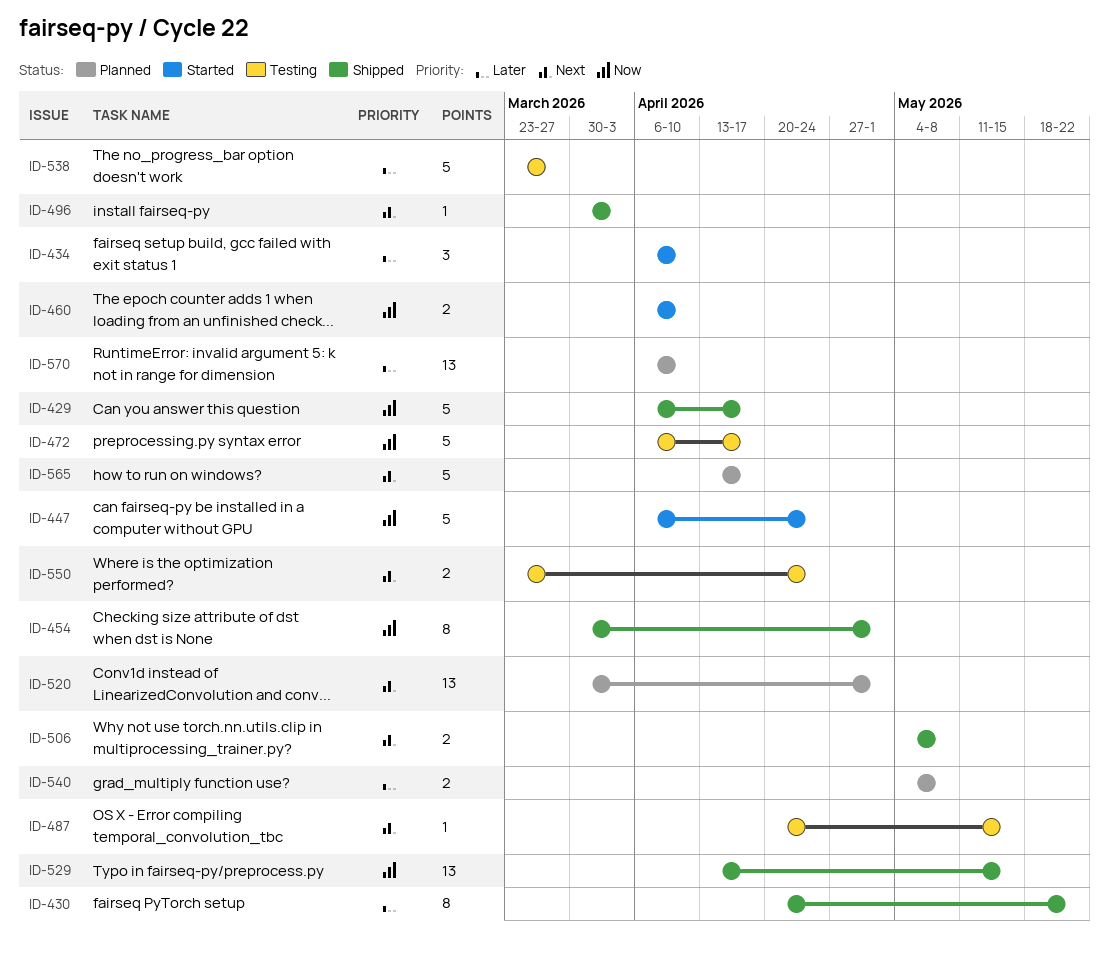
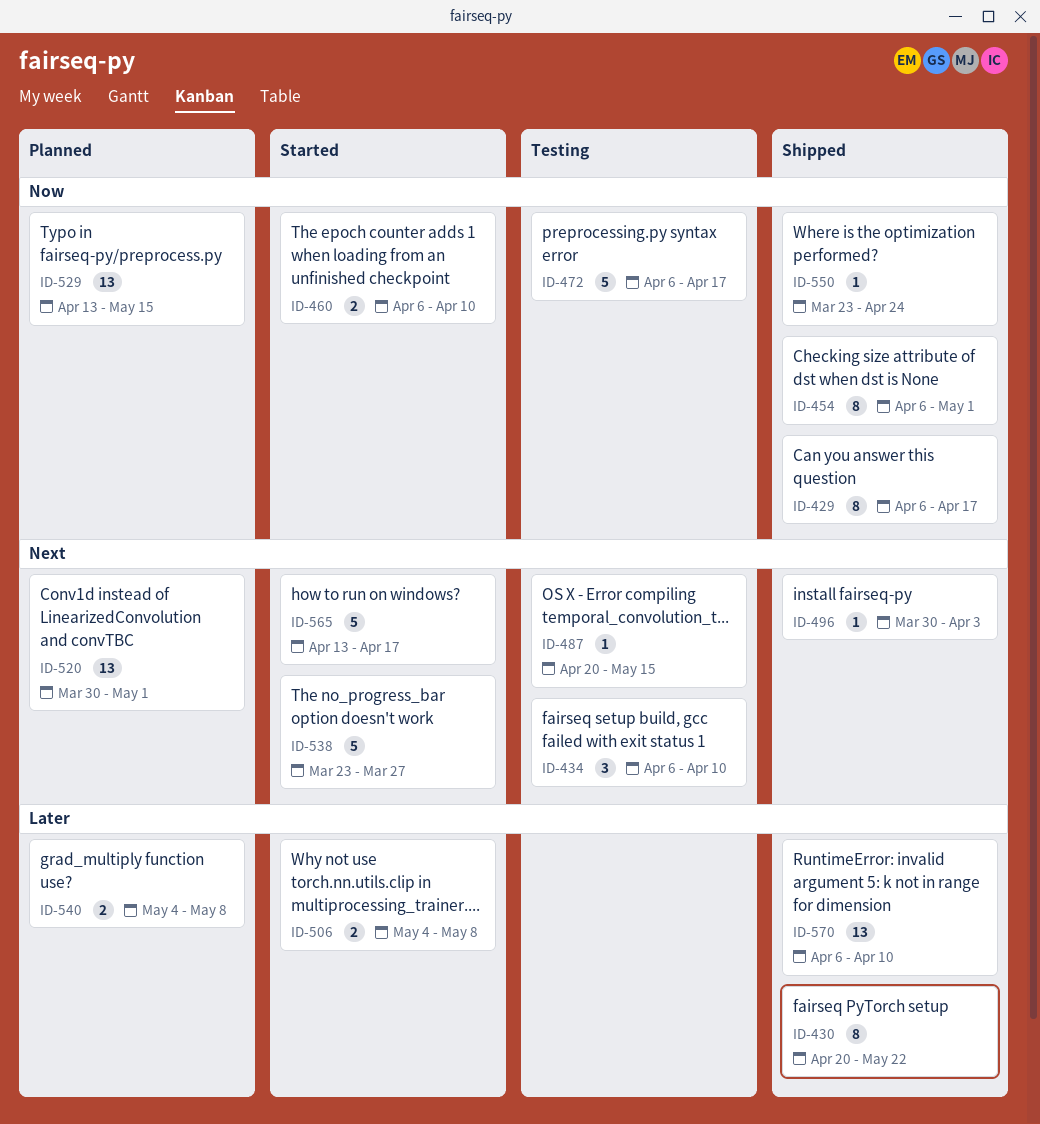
ID-429, estimate: 5 -> 8
ID-434, status: Started -> Testing
ID-434, priority: Later -> Next
ID-447: present -> none
ID-454, start: Mar 30 -> Apr 6
ID-506, status: Shipped -> Started
ID-506, priority: Next -> Later
ID-529, status: Shipped -> Planned
ID-538, status: Testing -> Started
ID-538, priority: Later -> Next
ID-550, status: Testing -> Shipped
ID-550, priority: Next -> Now
ID-550, estimate: 2 -> 1
ID-565, status: Planned -> Started
ID-570, status: Planned -> Shipped

